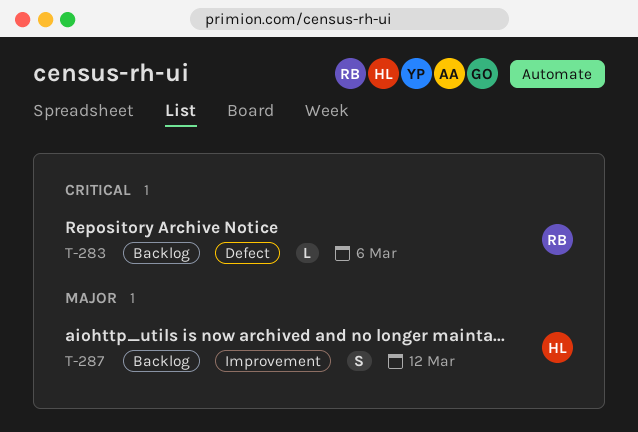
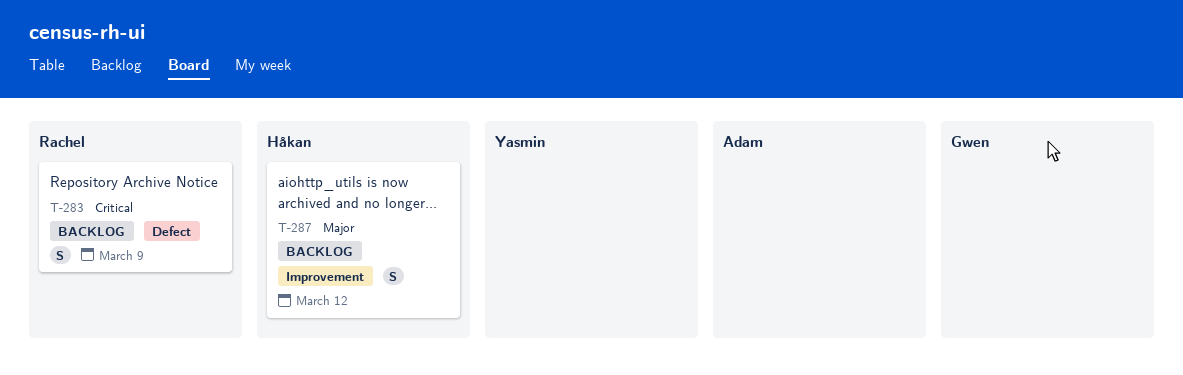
T-283, estimate: L -> S
T-283, due: Mar 6 -> Mar 9

